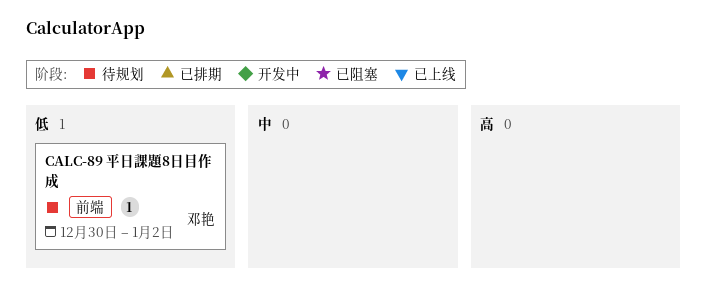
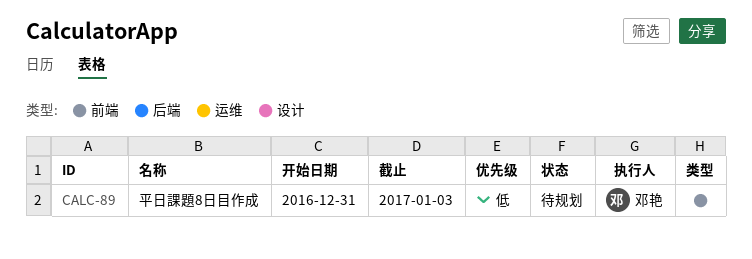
CALC-89, start: Dec 30 -> Dec 31
CALC-89, due: Jan 2 -> Jan 3

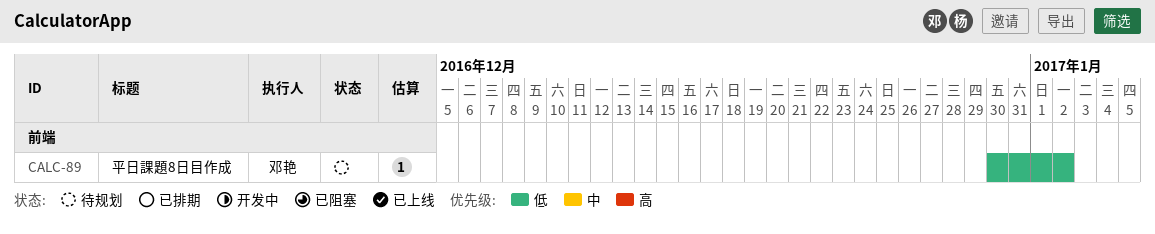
CALC-89, start: Dec 31 -> Dec 30
CALC-89, due: Jan 3 -> Jan 2

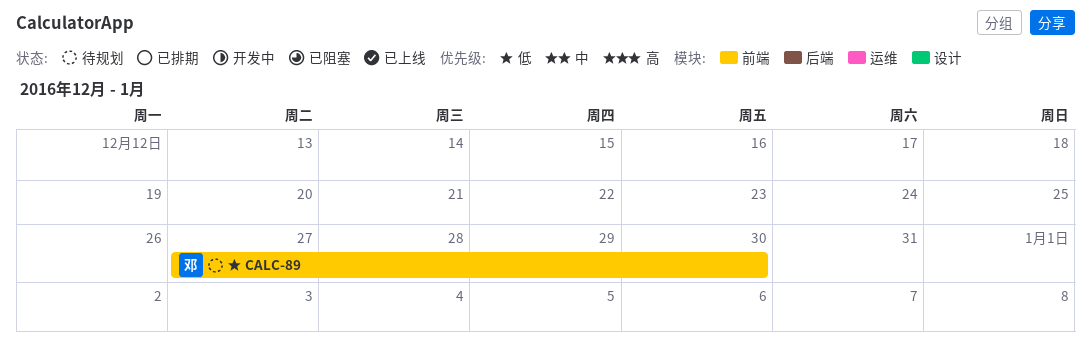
CALC-89, start: Dec 30 -> Dec 27
CALC-89, due: Jan 2 -> Dec 30

